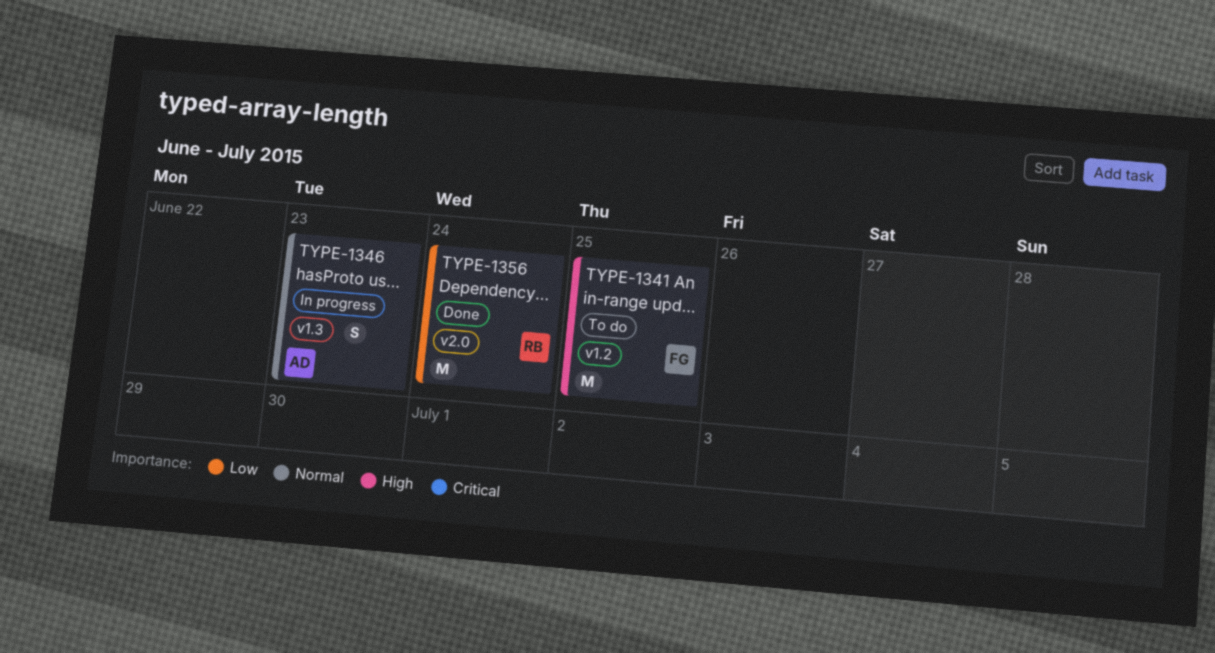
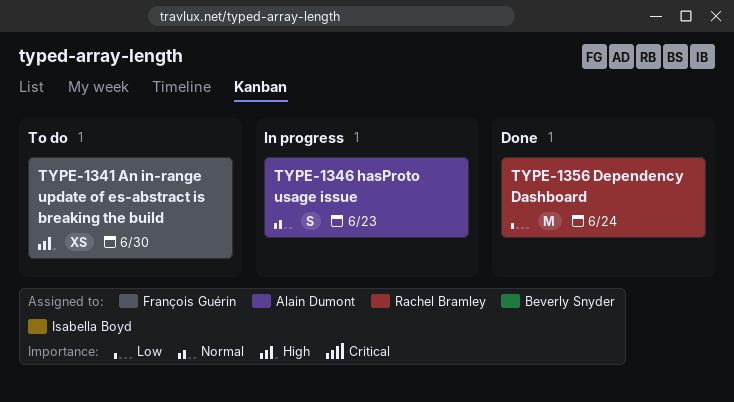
TYPE-1341, estimate: M -> XS
TYPE-1341, due: Jun 25 -> Jun 30

